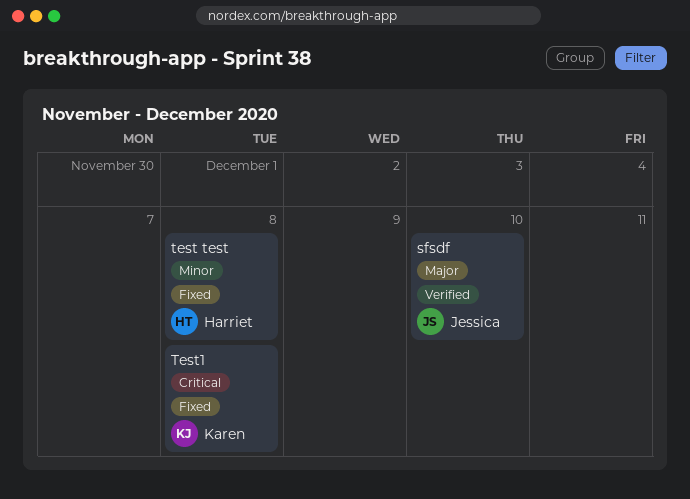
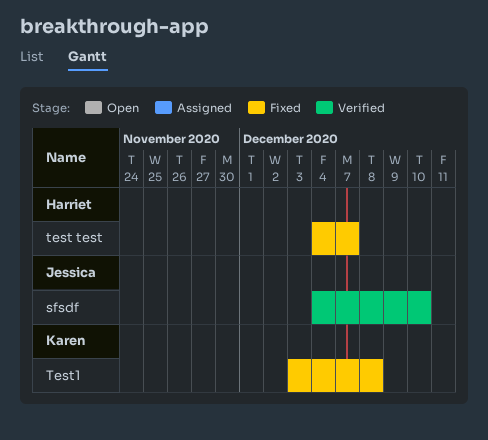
test test, due: Dec 8 -> Dec 7

